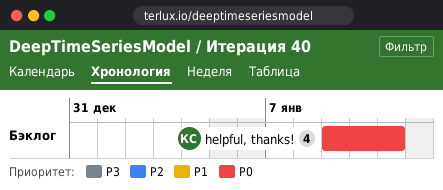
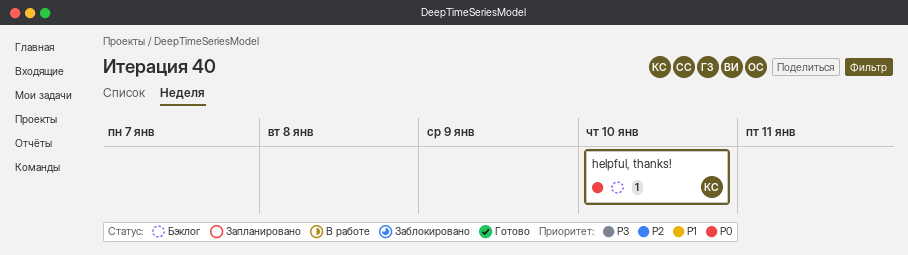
helpful, thanks!, estimate: 4 -> 1
helpful, thanks!, due: Jan 11 -> Jan 10

